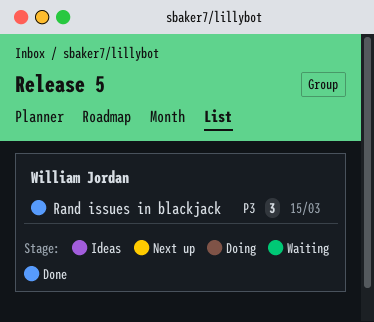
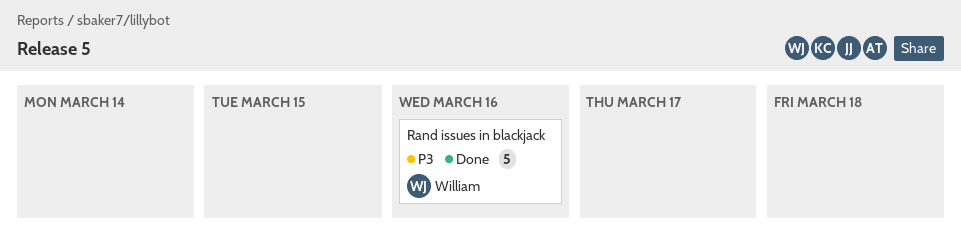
Rand issues in blackjack, estimate: 3 -> 5
Rand issues in blackjack, due: Mar 15 -> Mar 16

